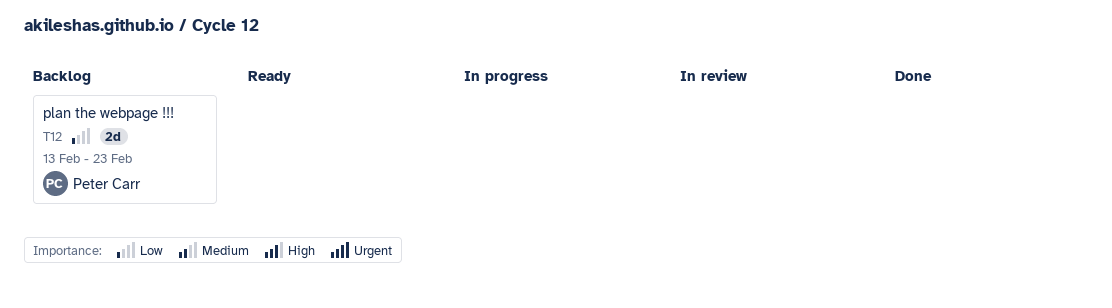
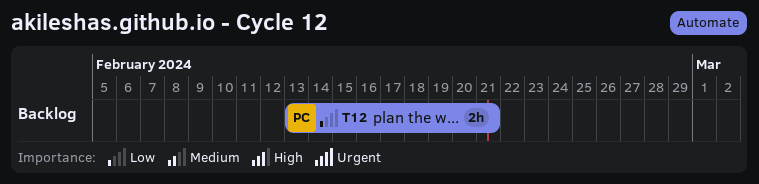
T12, estimate: 2d -> 2h
T12, due: Feb 23 -> Feb 21

